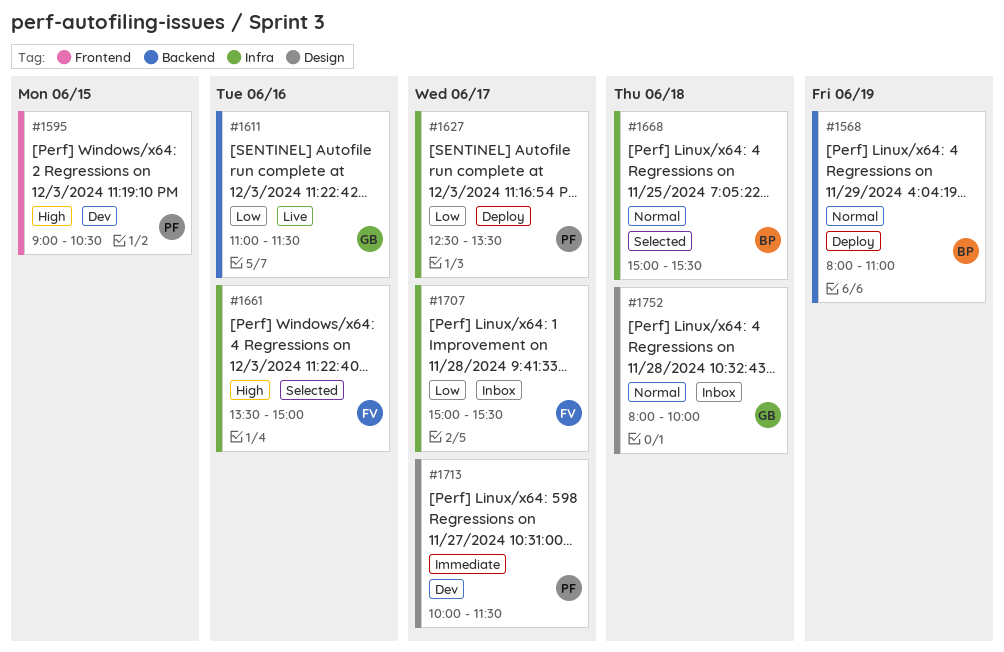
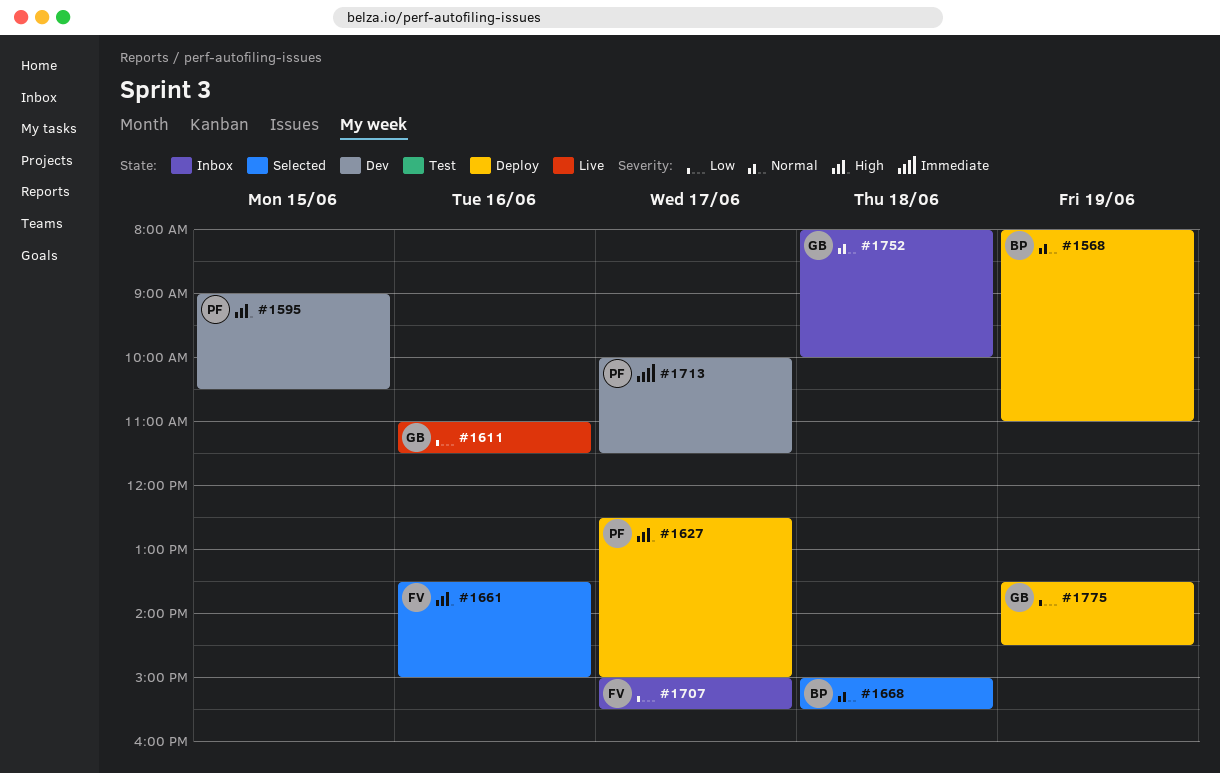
#1627, priority: Low -> High
#1627, ends: 13:30 -> 15:00
#1775: none -> present

